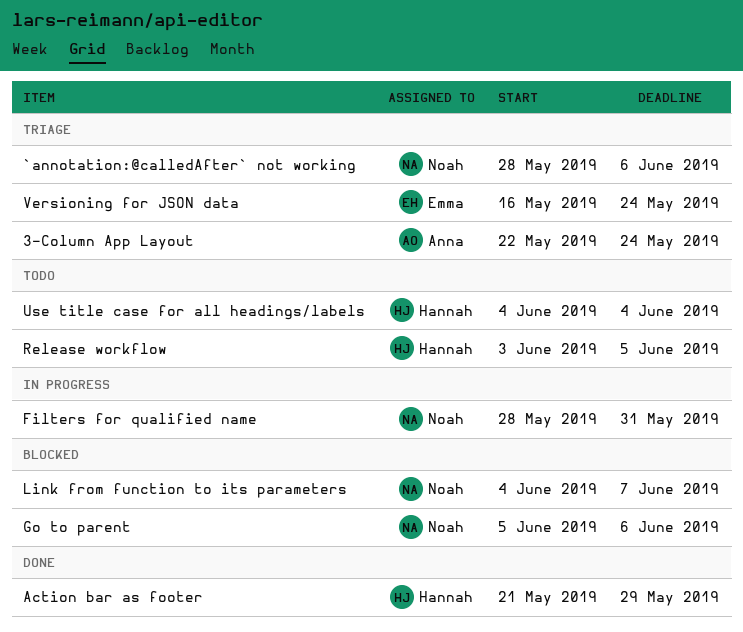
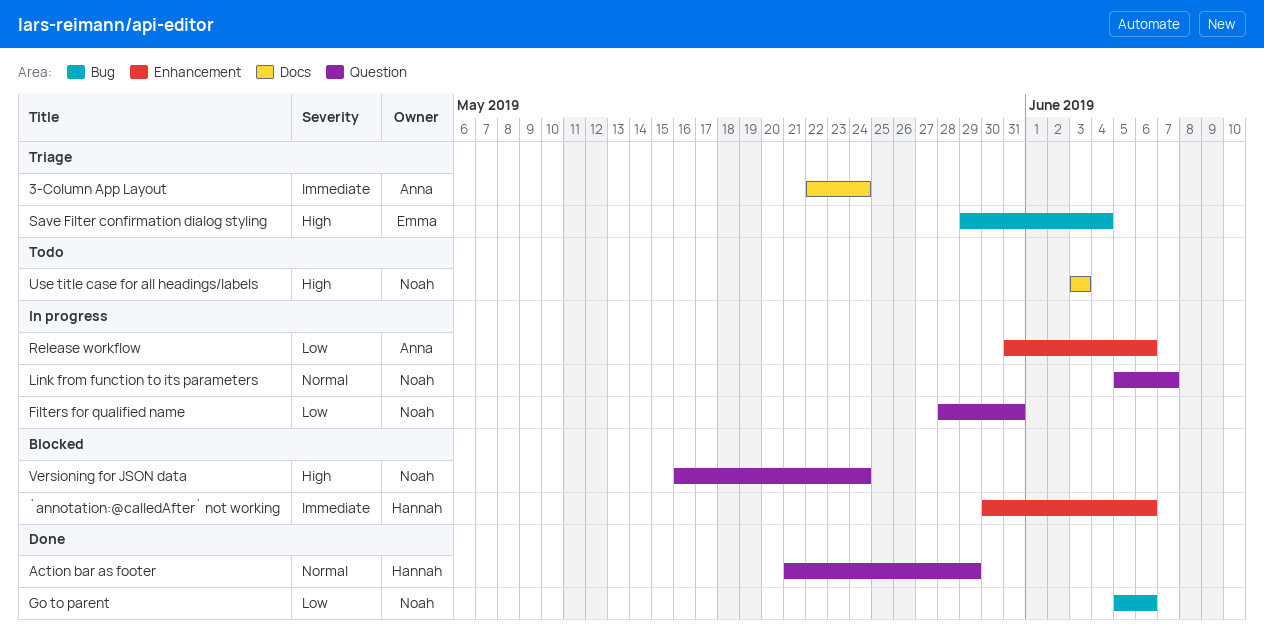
`annotation:@calledAfter` not working, status: Triage -> Blocked
`annotation:@calledAfter` not working, owner: Noah -> Hannah
`annotation:@calledAfter` not working, start: May 28 -> May 30
Go to parent, status: Blocked -> Done
Link from function to its parameters, status: Blocked -> In progress
Link from function to its parameters, start: Jun 4 -> Jun 5
Release workflow, status: Todo -> In progress
Release workflow, owner: Hannah -> Anna
Release workflow, start: Jun 3 -> May 31
Release workflow, due: Jun 5 -> Jun 6
Save Filter confirmation dialog styling: none -> present
Use title case for all headings/labels, owner: Hannah -> Noah
Use title case for all headings/labels, start: Jun 4 -> Jun 3
Use title case for all headings/labels, due: Jun 4 -> Jun 3
Versioning for JSON data, status: Triage -> Blocked
Versioning for JSON data, owner: Emma -> Noah

